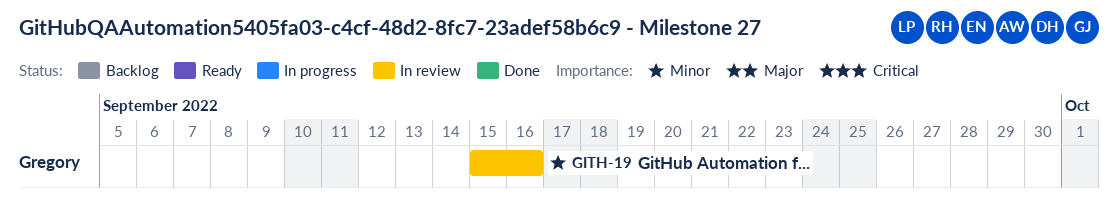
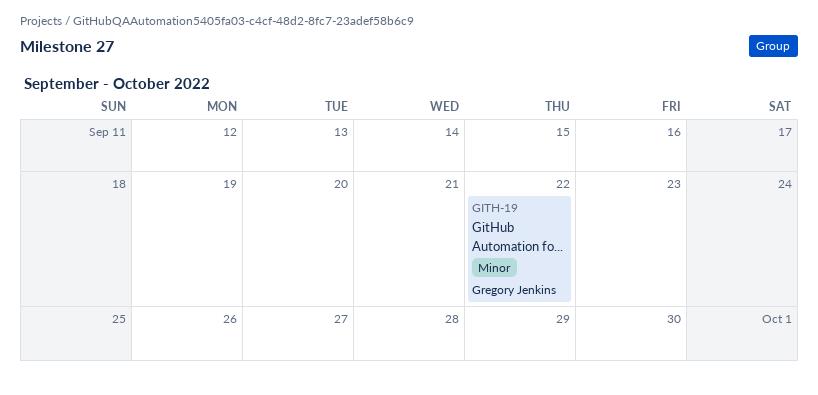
GITH-19, due: Sep 16 -> Sep 22

